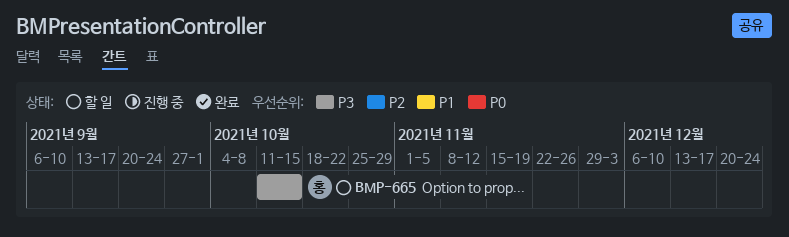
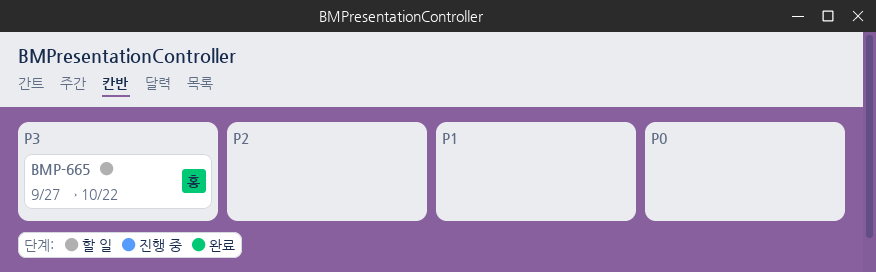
BMP-665, start: Oct 11 -> Sep 27
BMP-665, due: Oct 15 -> Oct 22

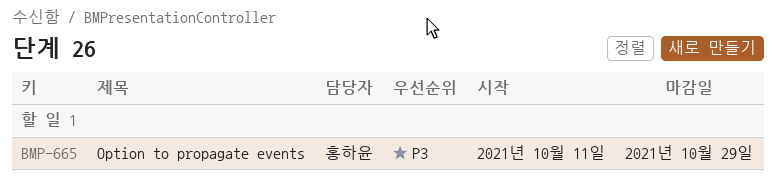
BMP-665, start: Sep 27 -> Oct 11
BMP-665, due: Oct 22 -> Oct 29

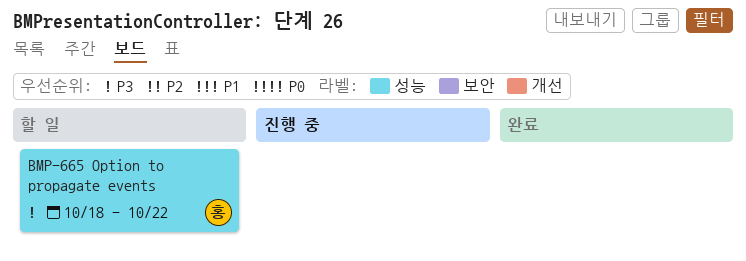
BMP-665, start: Oct 11 -> Oct 18
BMP-665, due: Oct 29 -> Oct 22

